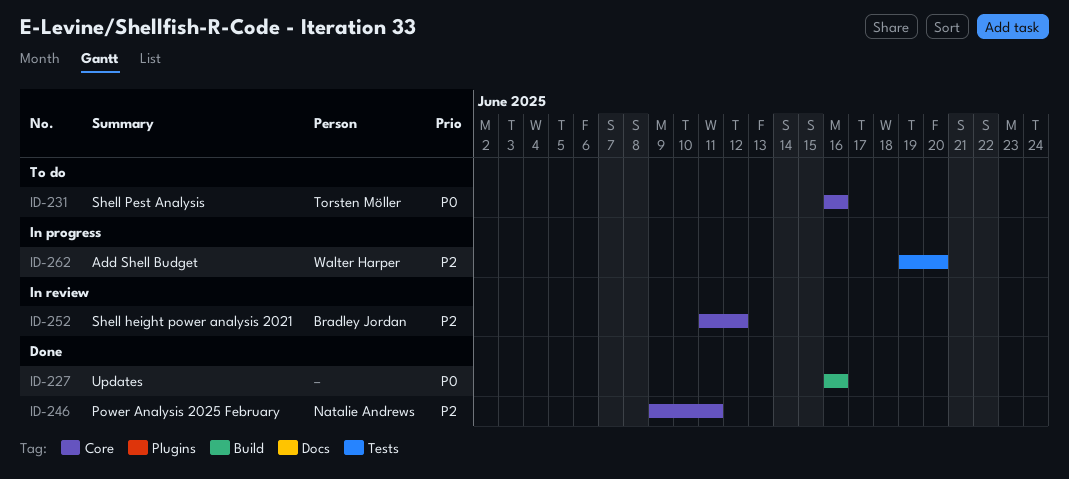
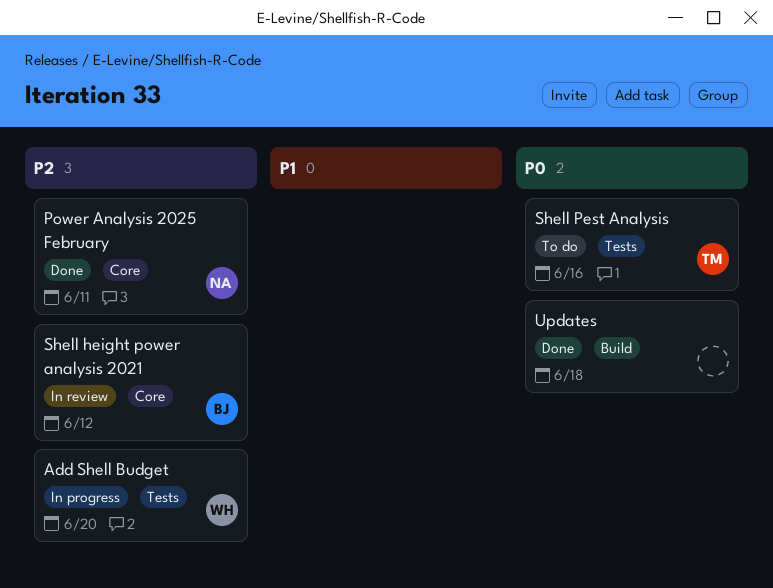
Shell Pest Analysis, label: Core -> Tests
Updates, due: Jun 16 -> Jun 18

